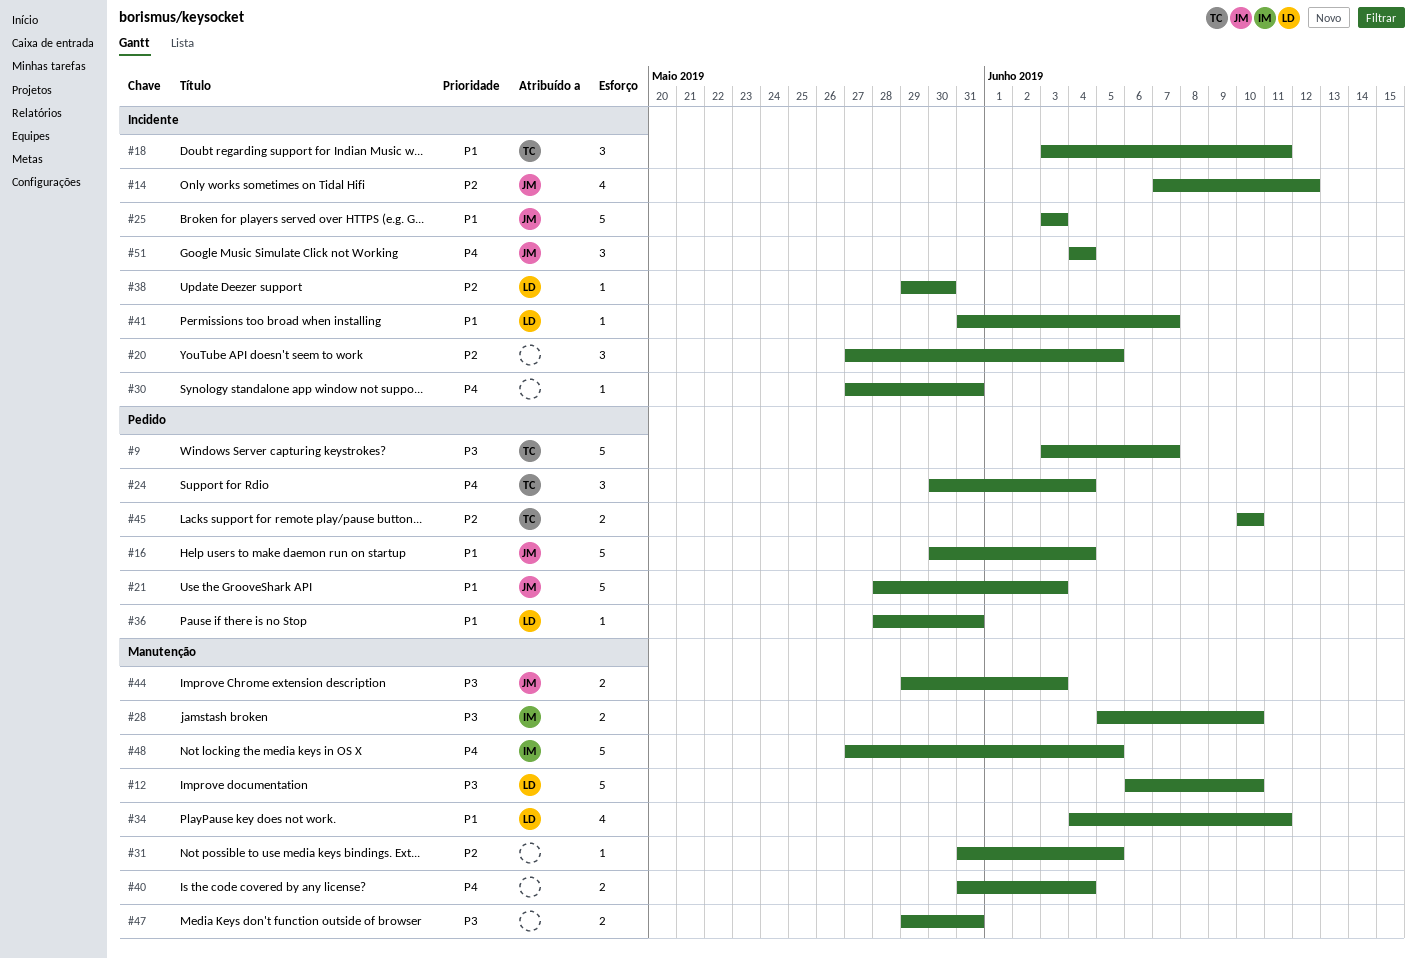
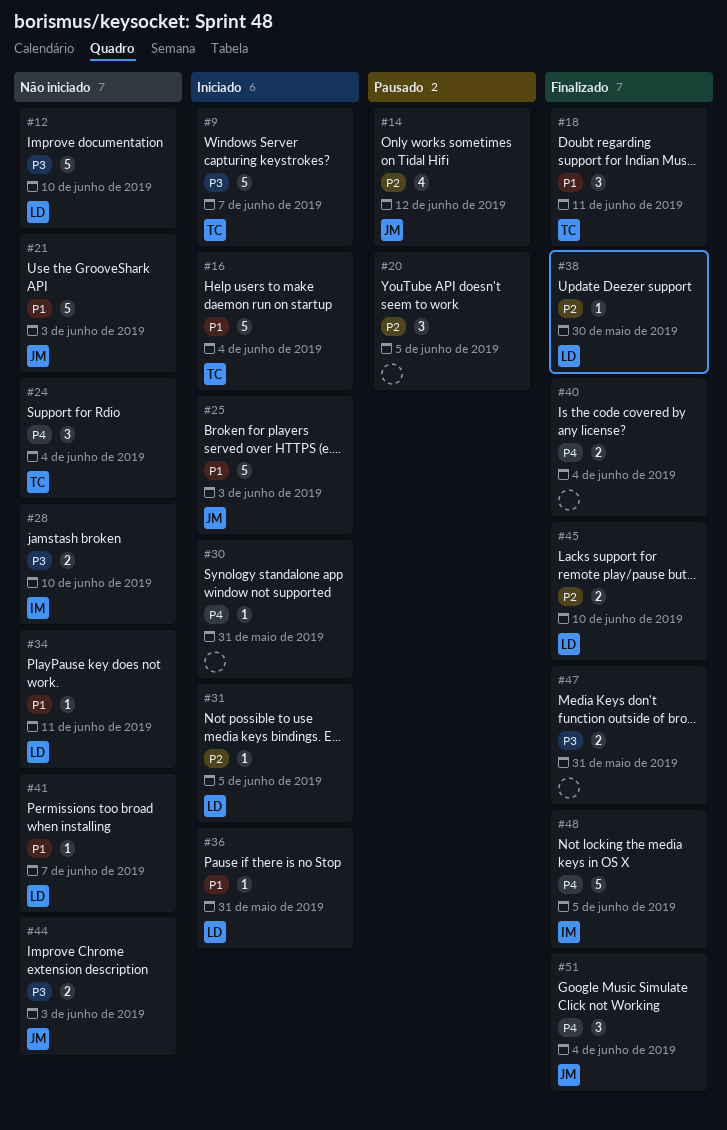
#16, owner: JM -> TC
#31, owner: none -> LD
#34, estimate: 4 -> 1
#45, owner: TC -> LD

